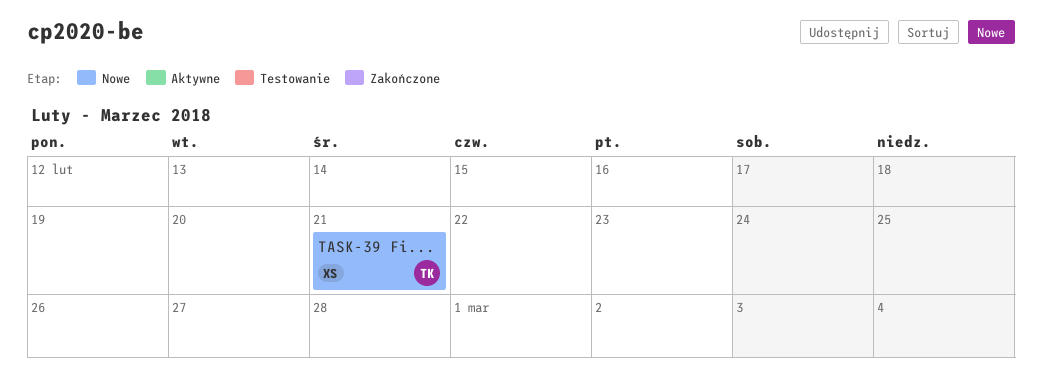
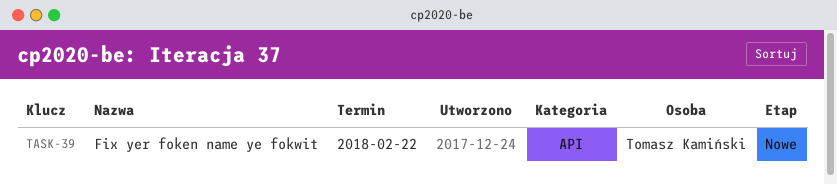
TASK-39, due: Feb 21 -> Feb 22

